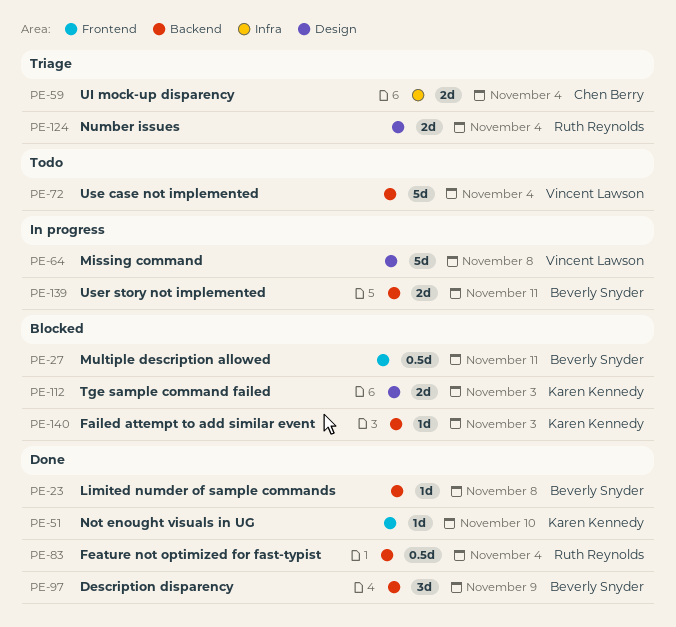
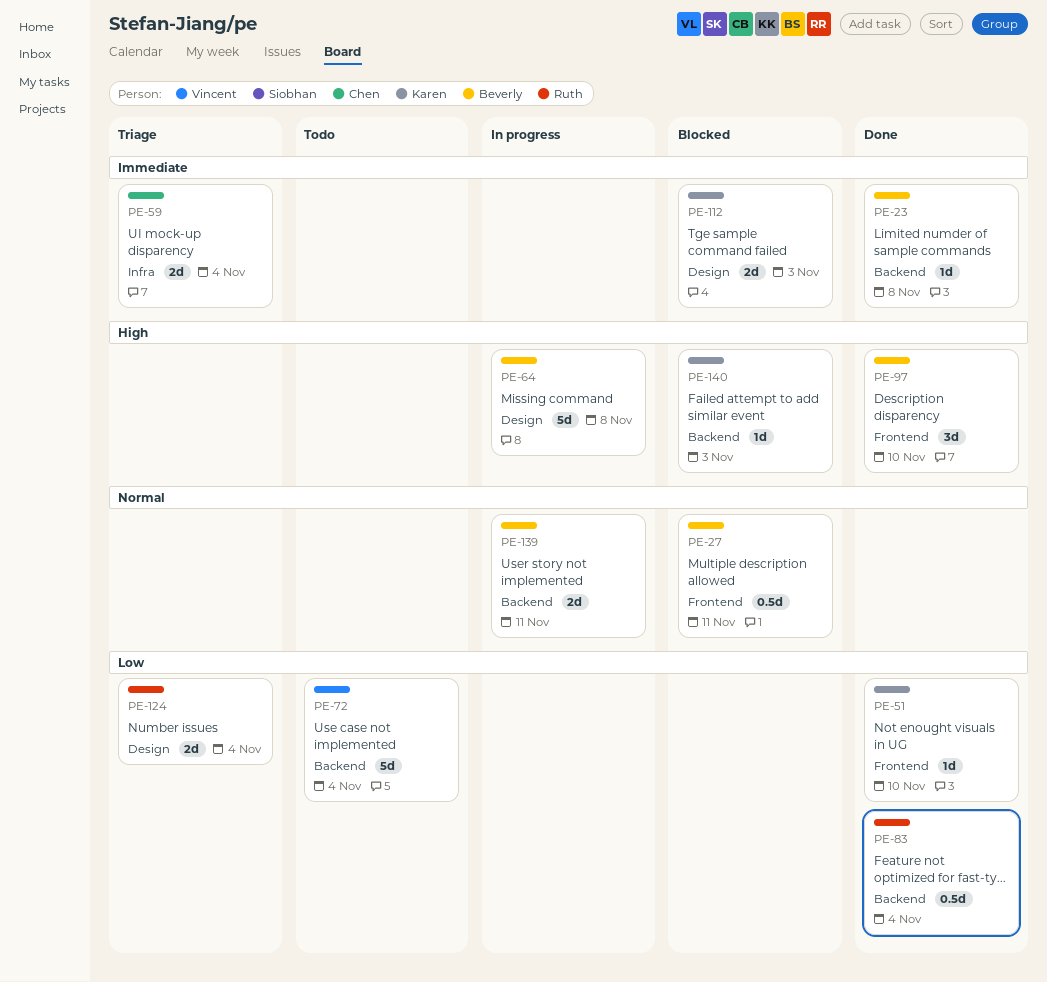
PE-64, owner: Vincent Lawson -> Beverly Snyder
PE-97, label: Backend -> Frontend
PE-97, due: Nov 9 -> Nov 10

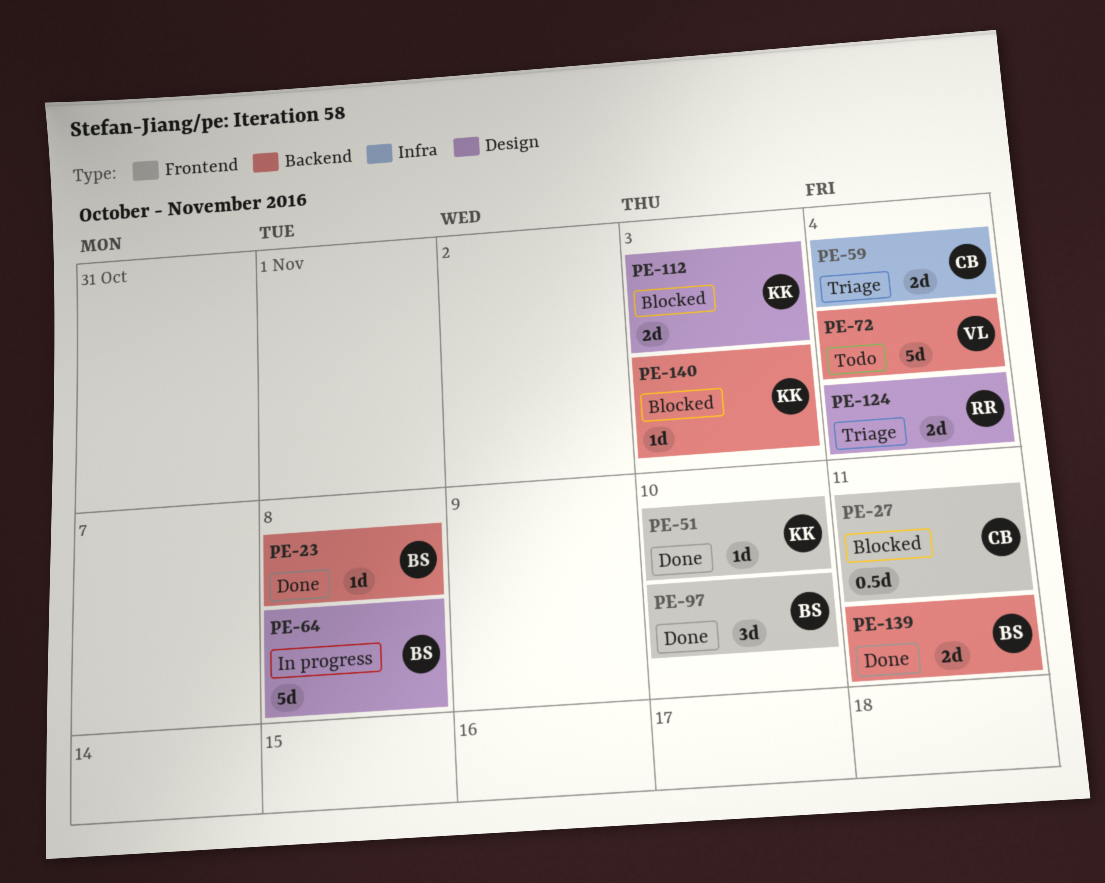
PE-27, owner: Beverly -> Chen
PE-83: present -> none
PE-139, status: In progress -> Done

